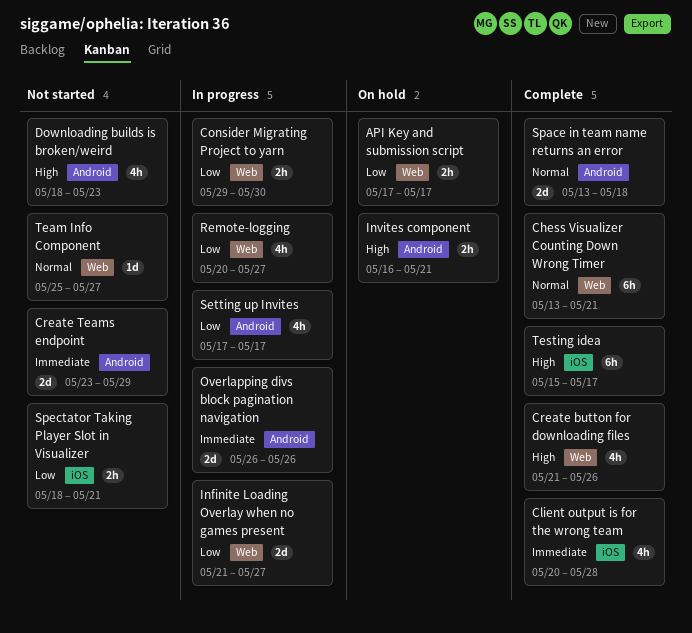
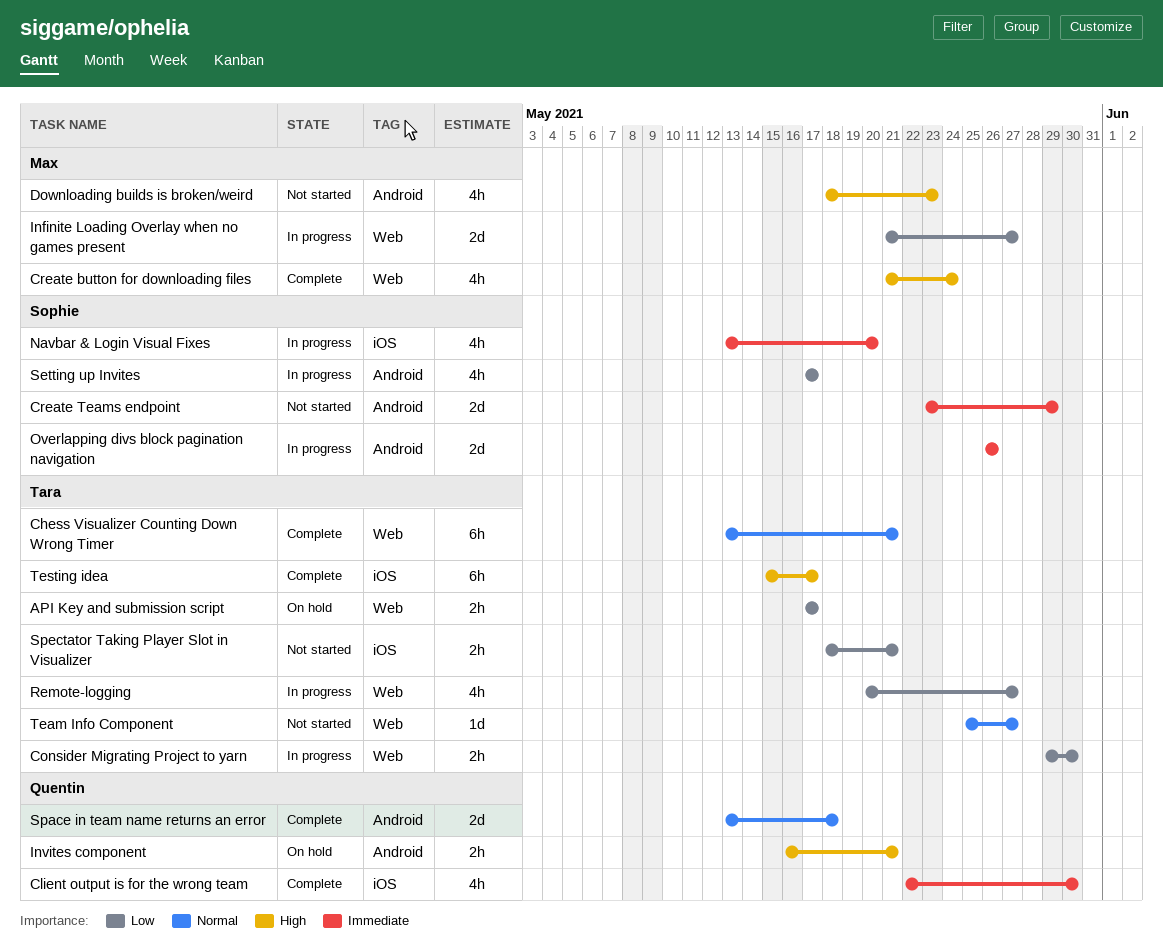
Client output is for the wrong team, start: May 20 -> May 22
Client output is for the wrong team, due: May 28 -> May 30
Create button for downloading files, due: May 26 -> May 24
Navbar & Login Visual Fixes: none -> present

